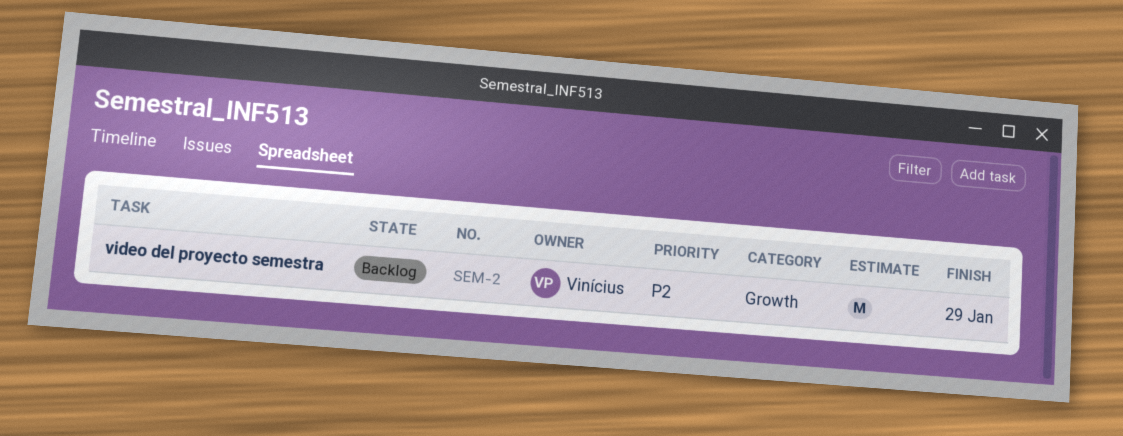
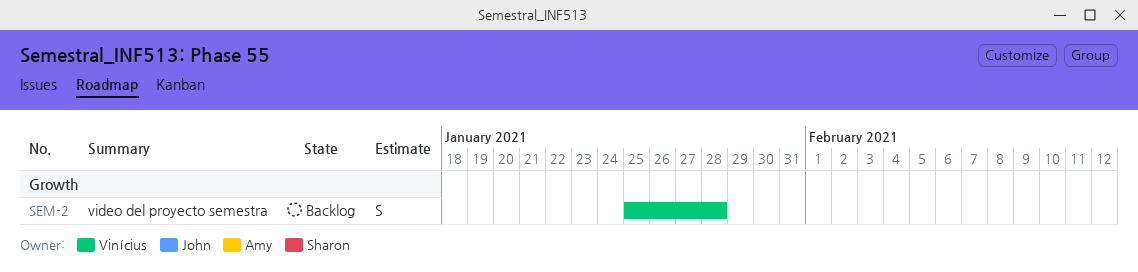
SEM-2, estimate: M -> S
SEM-2, due: Jan 29 -> Jan 28

